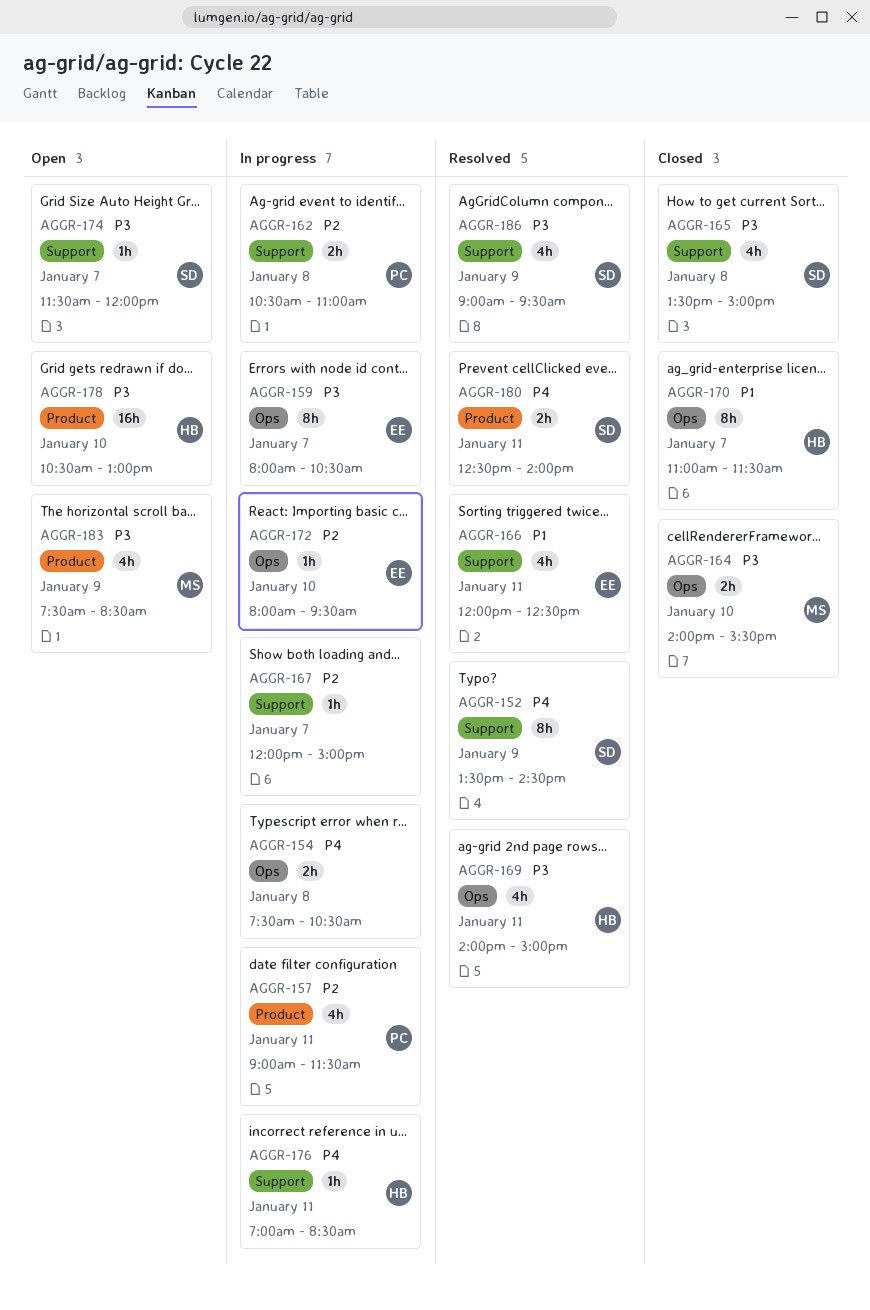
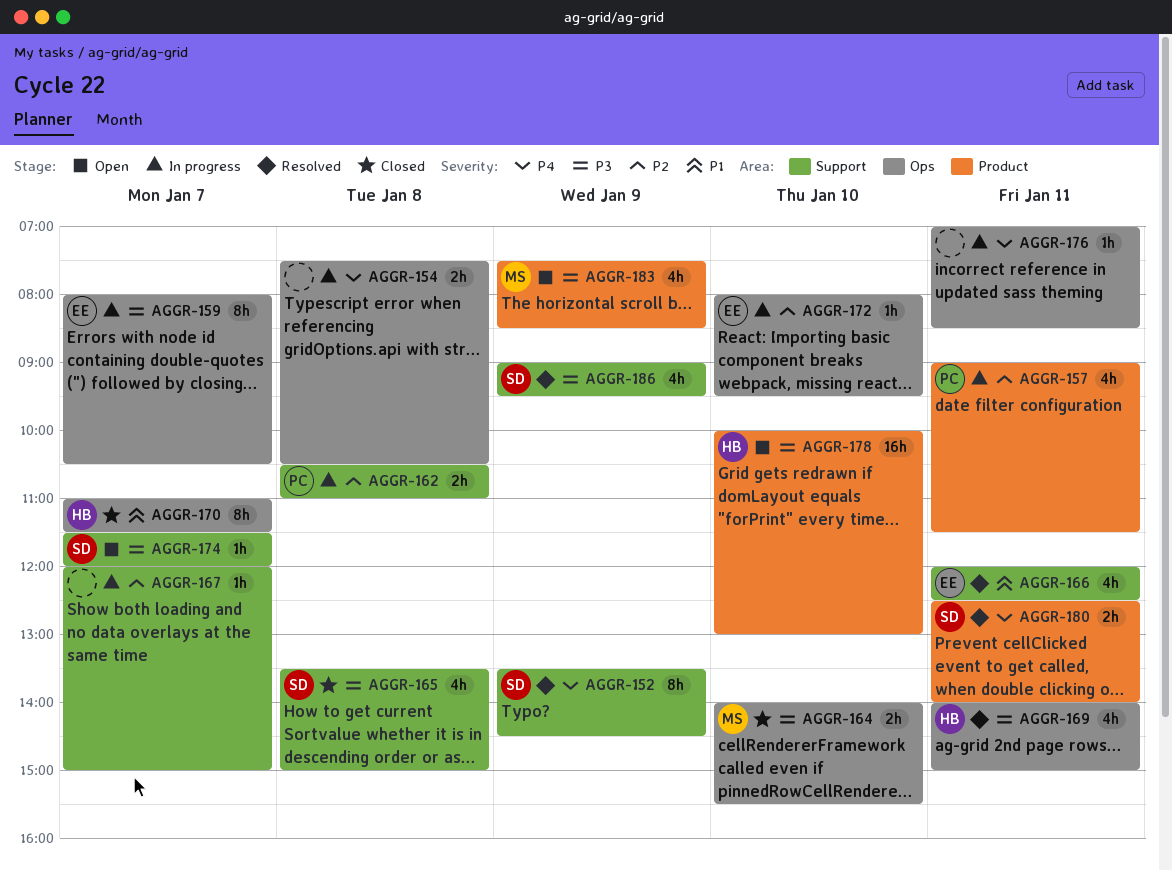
AGGR-176, owner: HB -> none
AGGR-176, label: Support -> Ops
AGGR-178, begins: 10:30 -> 10:00

